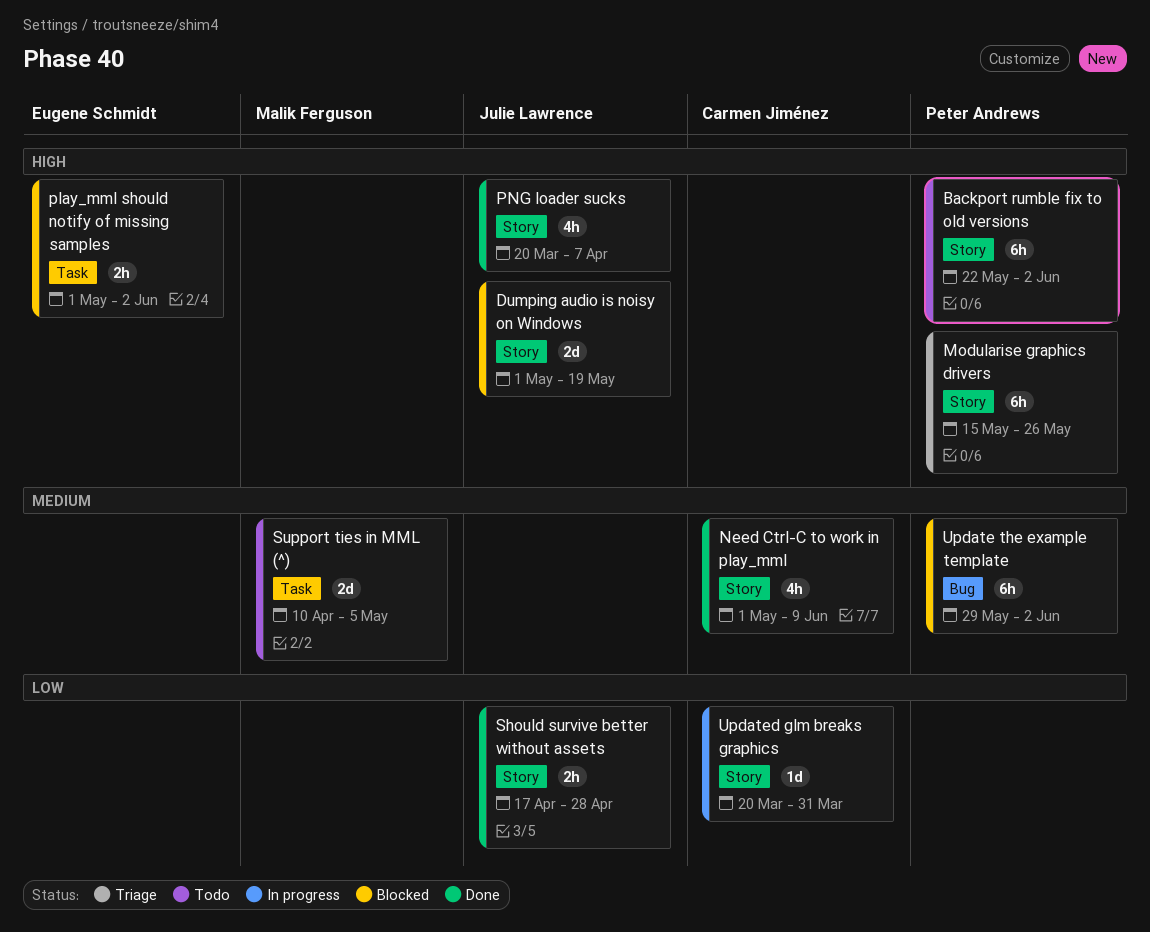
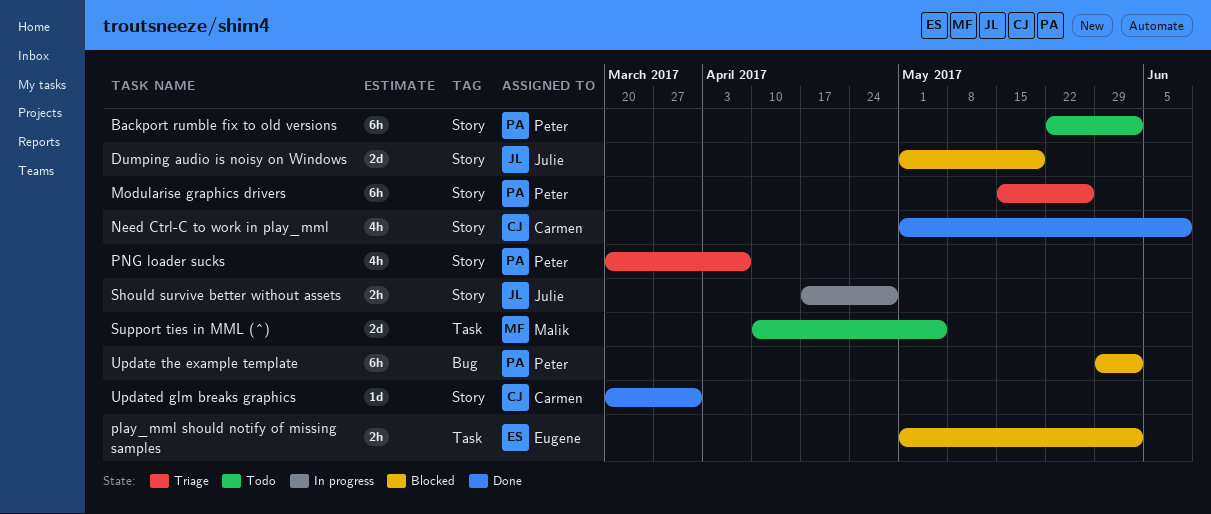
PNG loader sucks, status: Done -> Triage
PNG loader sucks, owner: Julie Lawrence -> Peter Andrews
Should survive better without assets, status: Done -> In progress
Updated glm breaks graphics, status: In progress -> Done

